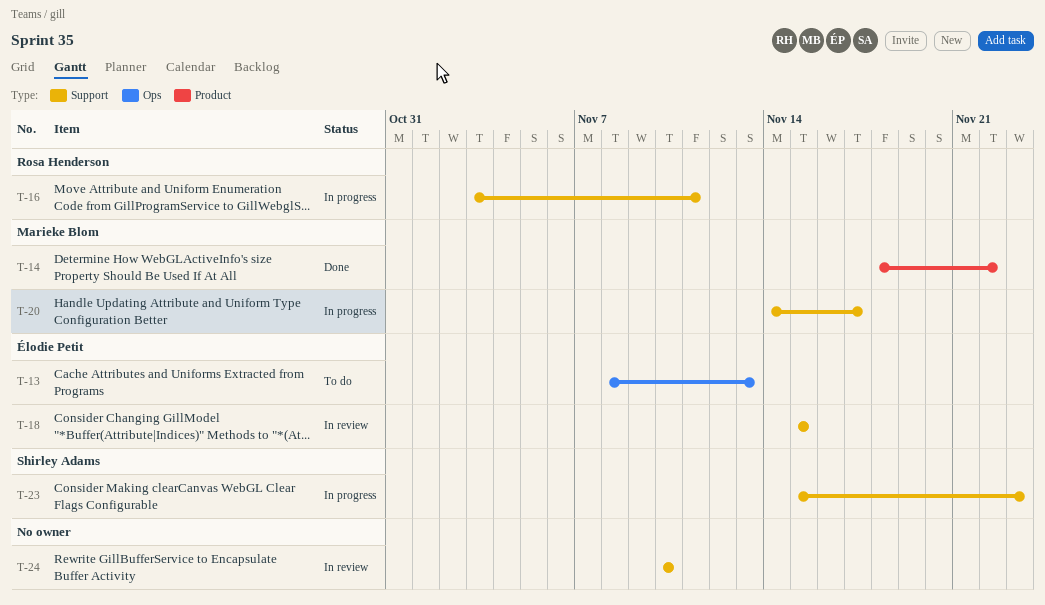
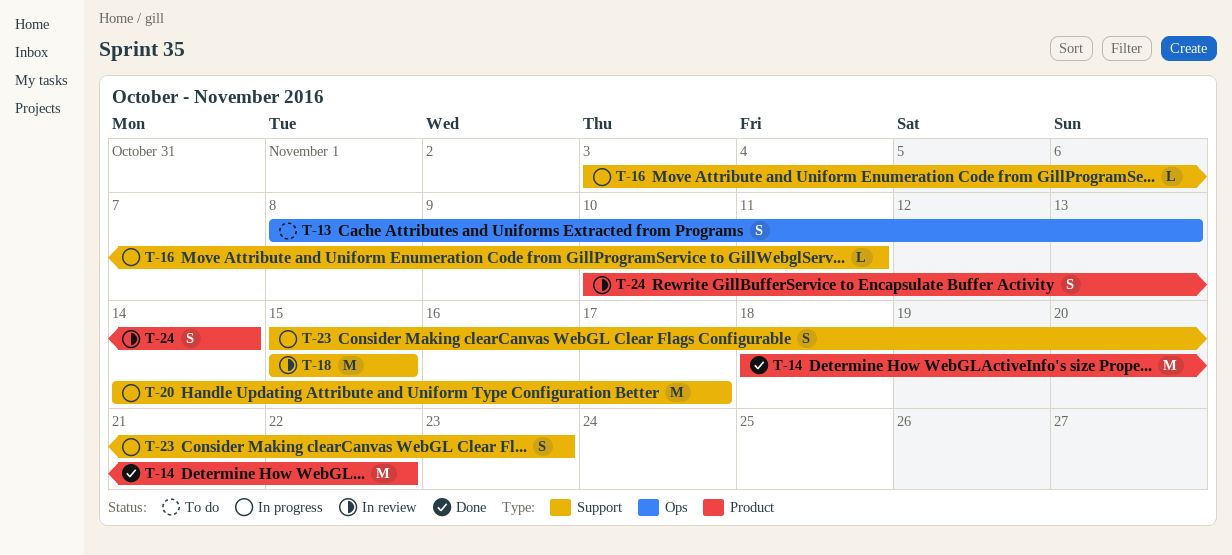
T-24, label: Support -> Product
T-24, due: Nov 10 -> Nov 14

